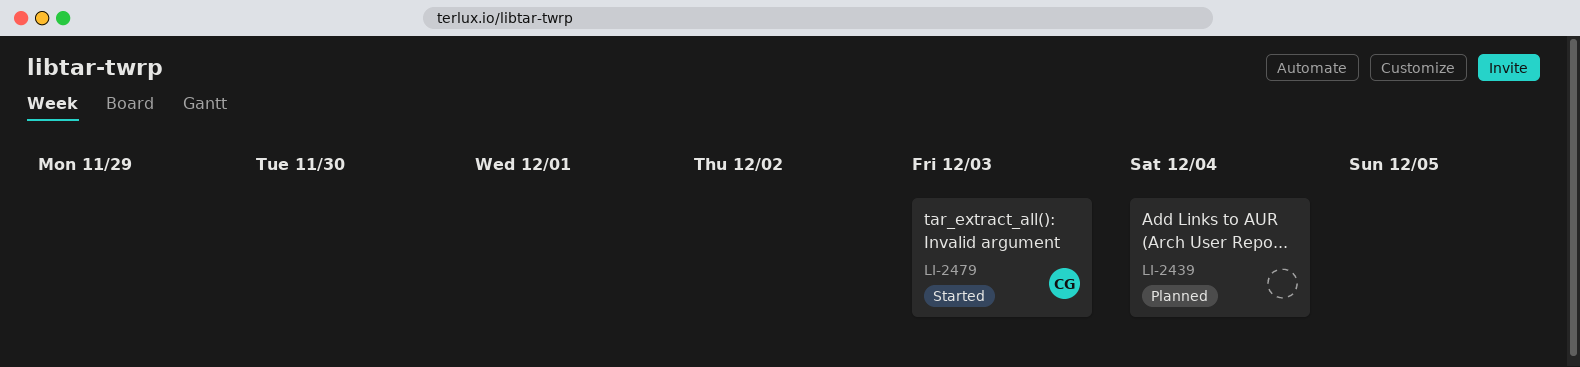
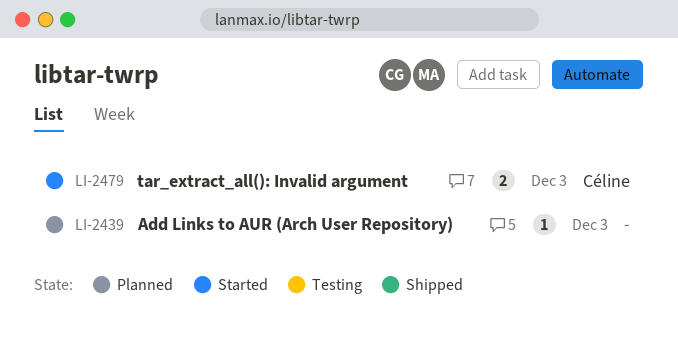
LI-2439, due: Dec 4 -> Dec 3

